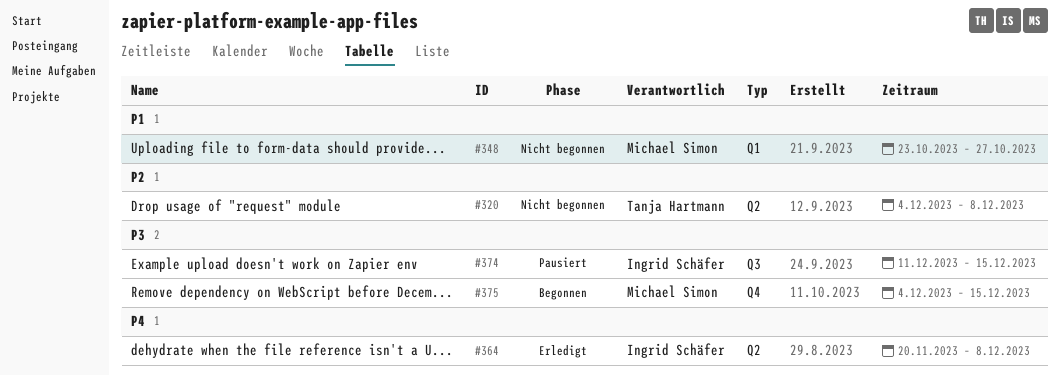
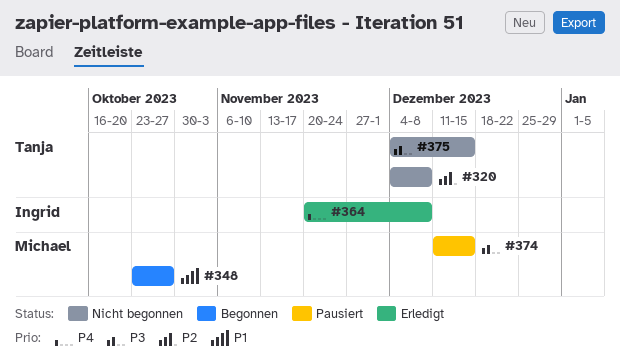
#348, status: Nicht begonnen -> Begonnen
#374, owner: Ingrid Schäfer -> Michael Simon
#375, status: Begonnen -> Nicht begonnen
#375, owner: Michael Simon -> Tanja Hartmann

